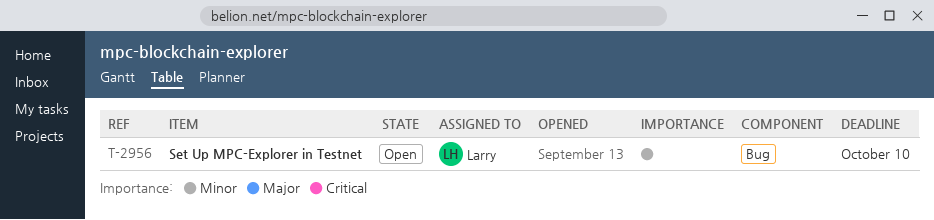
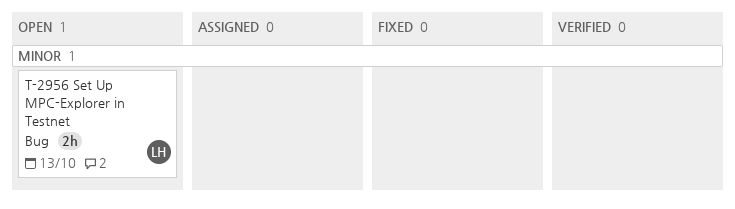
T-2956, due: Oct 10 -> Oct 13

